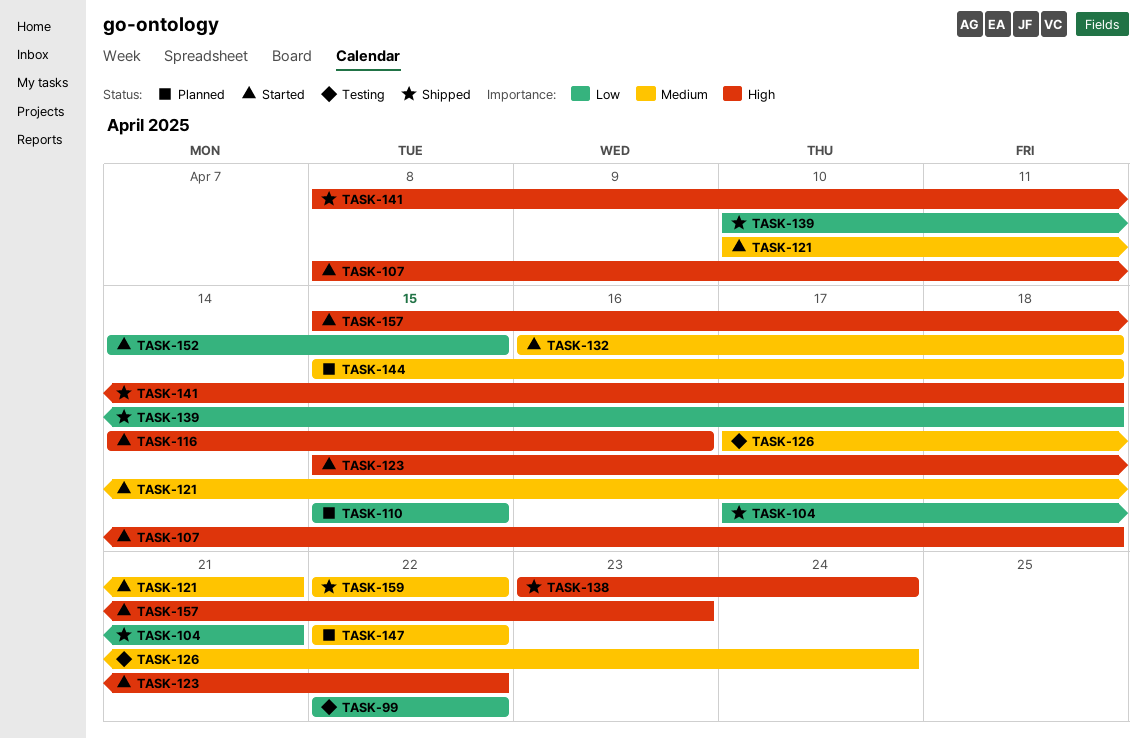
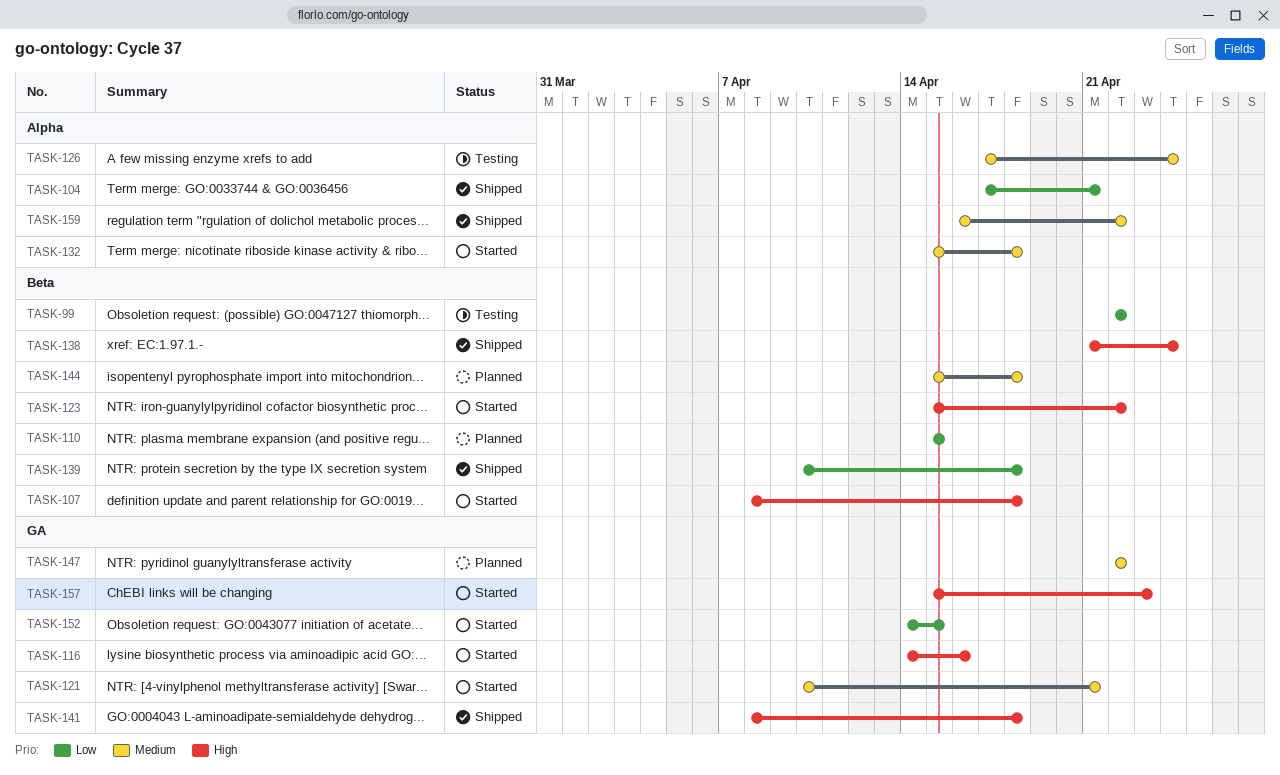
TASK-132, start: Apr 16 -> Apr 15
TASK-138, start: Apr 23 -> Apr 21
TASK-159, start: Apr 22 -> Apr 16

